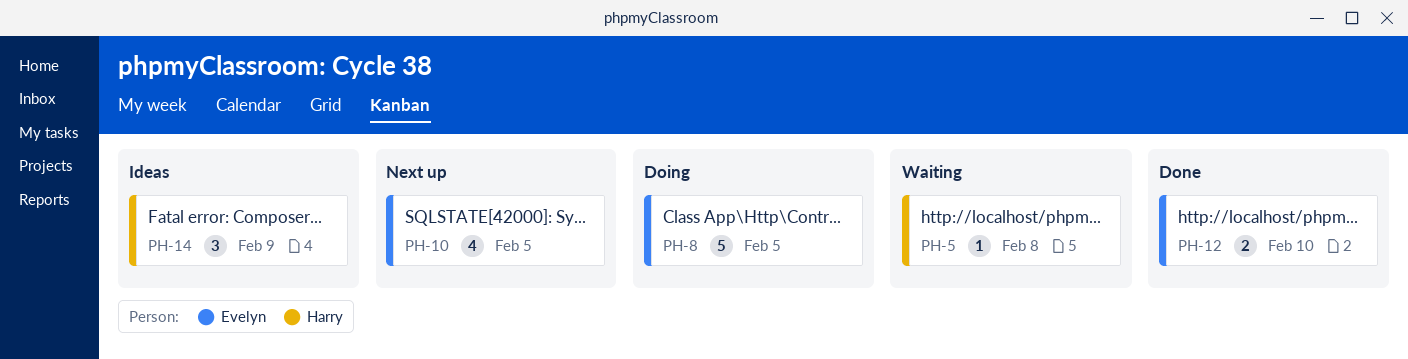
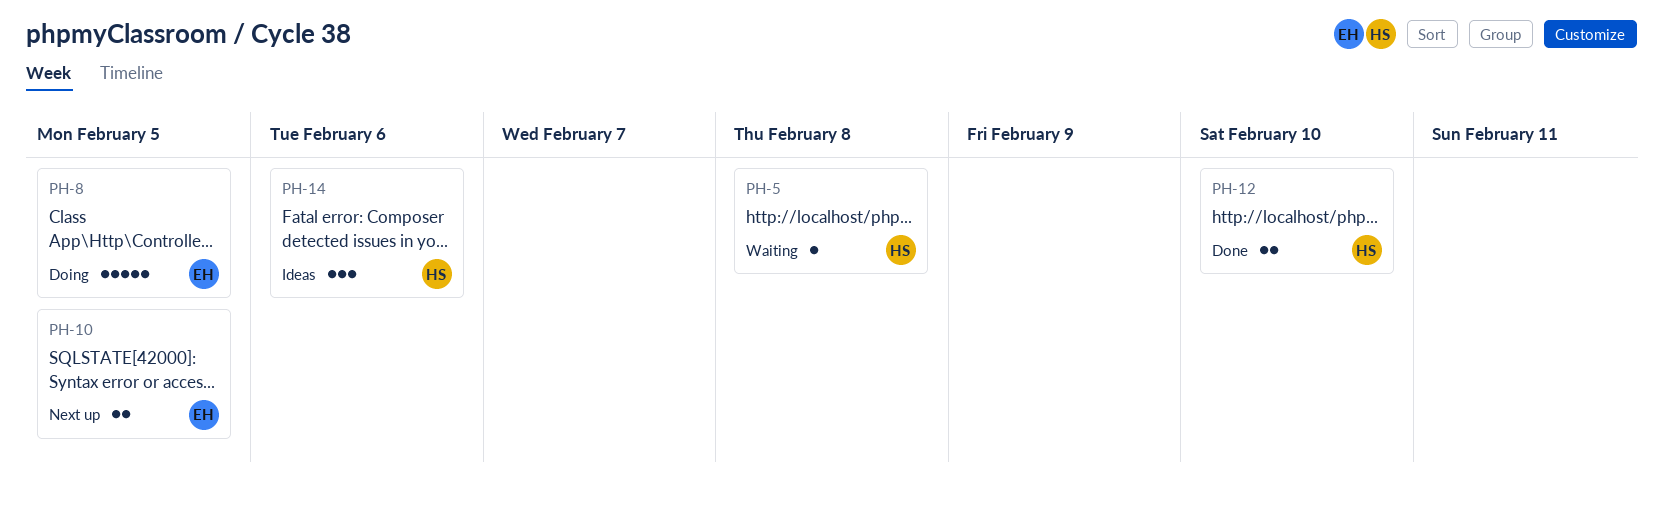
PH-10, estimate: 4 -> 2
PH-12, owner: Evelyn -> Harry
PH-14, due: Feb 9 -> Feb 6

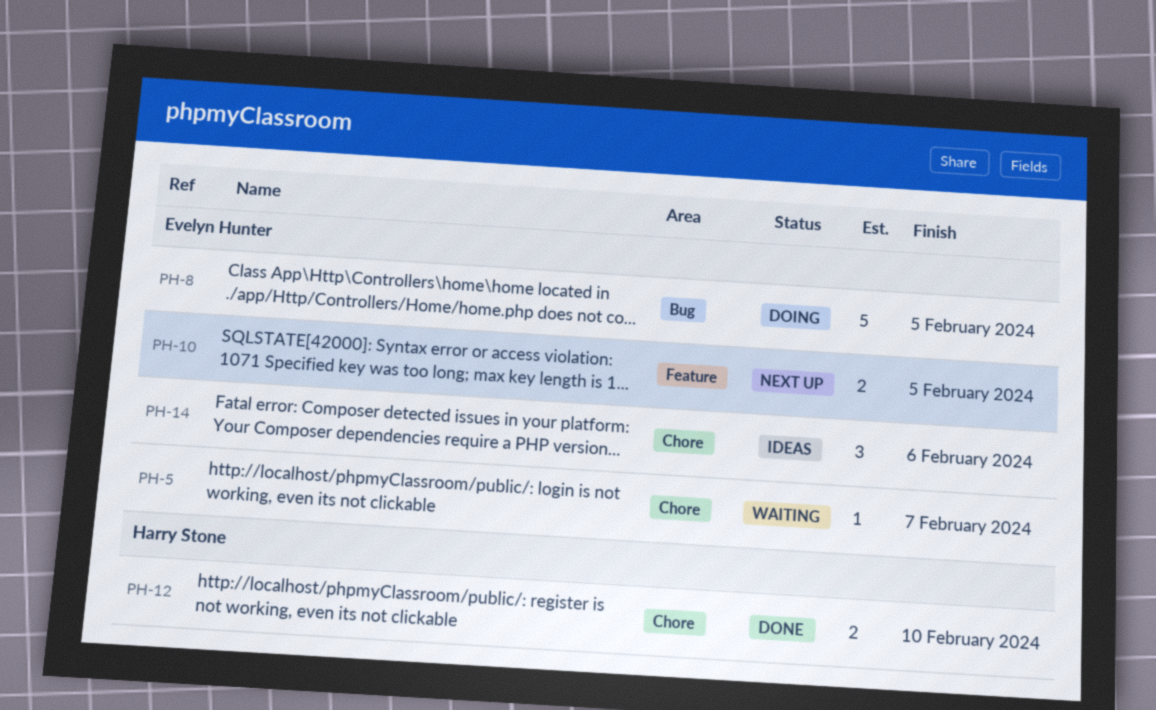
PH-5, owner: Harry Stone -> Evelyn Hunter
PH-5, due: Feb 8 -> Feb 7
PH-14, owner: Harry Stone -> Evelyn Hunter

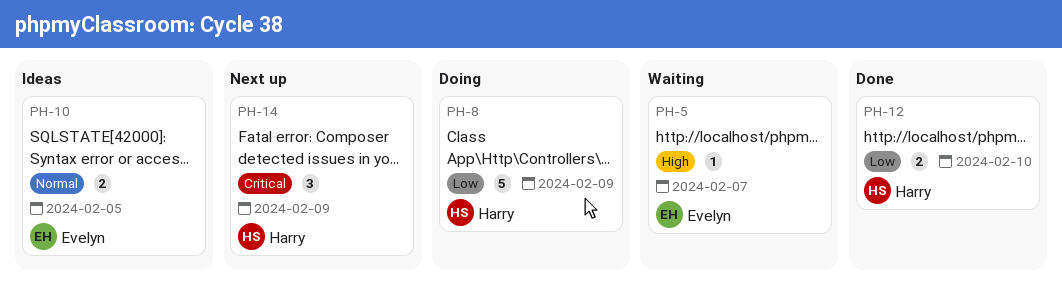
PH-8, owner: Evelyn Hunter -> Harry Stone
PH-8, due: Feb 5 -> Feb 9
PH-10, status: Next up -> Ideas
PH-14, status: Ideas -> Next up
PH-14, owner: Evelyn Hunter -> Harry Stone
PH-14, due: Feb 6 -> Feb 9

